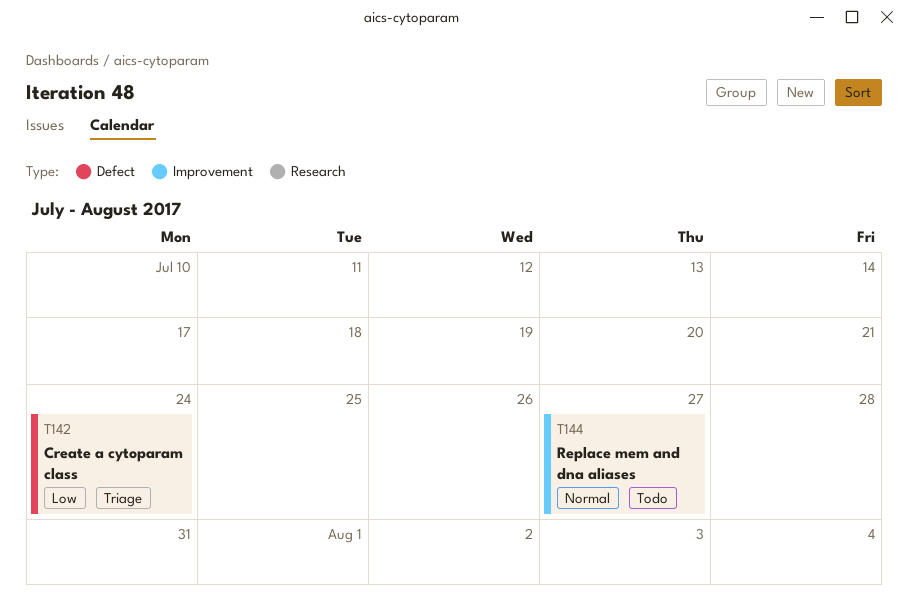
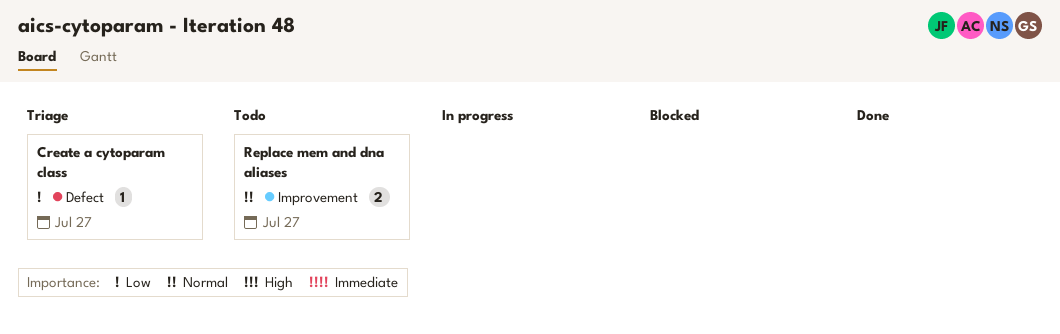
Create a cytoparam class, due: Jul 24 -> Jul 27

